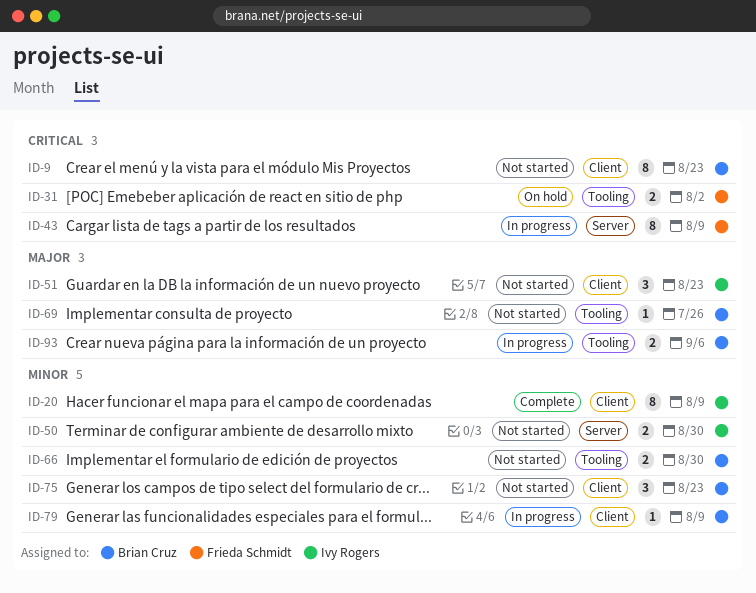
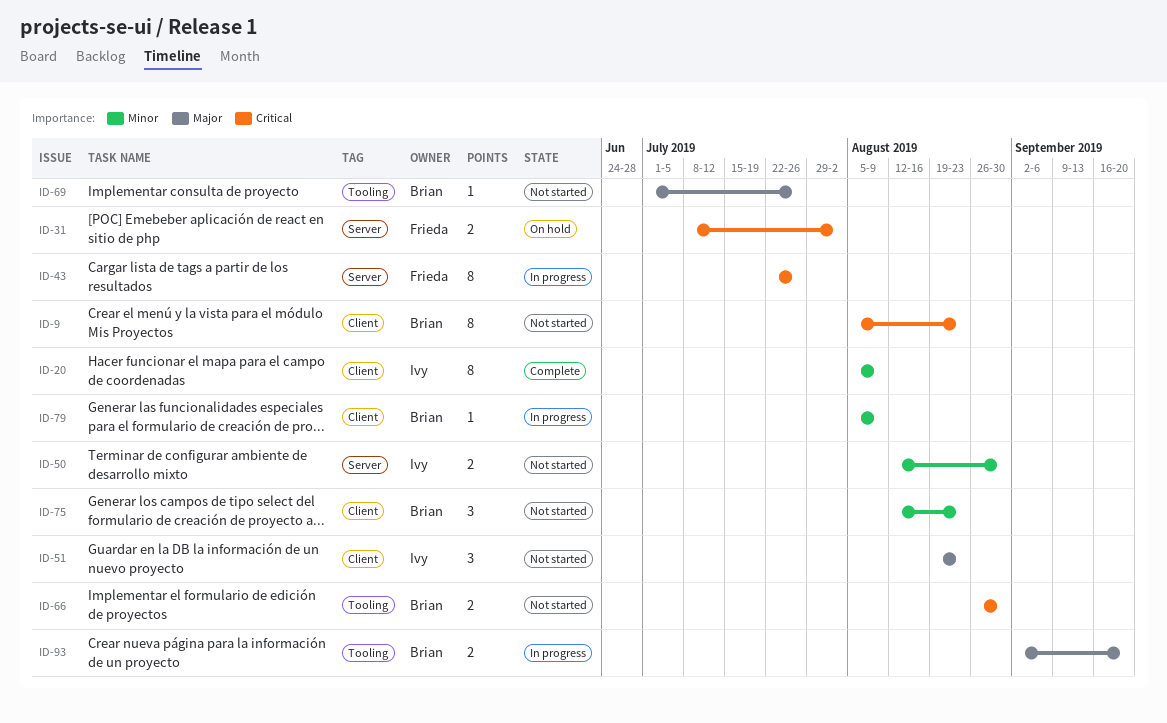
ID-31, label: Tooling -> Server
ID-43, due: Aug 9 -> Jul 26
ID-66, priority: Minor -> Critical
ID-93, due: Sep 6 -> Sep 20

